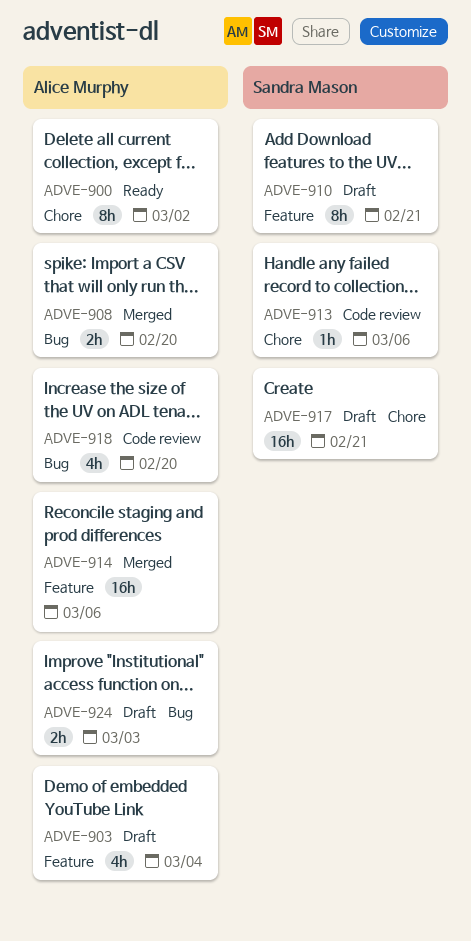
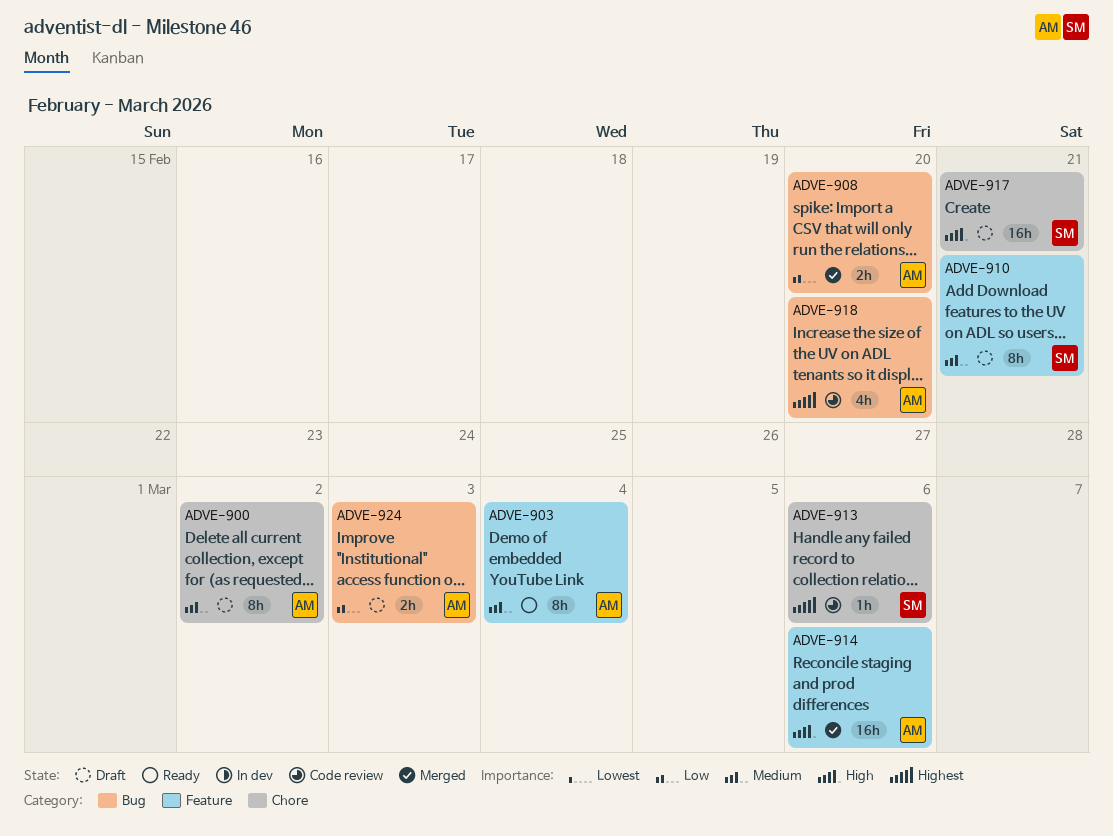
ADVE-900, status: Ready -> Draft
ADVE-903, status: Draft -> Ready
ADVE-903, estimate: 4h -> 8h

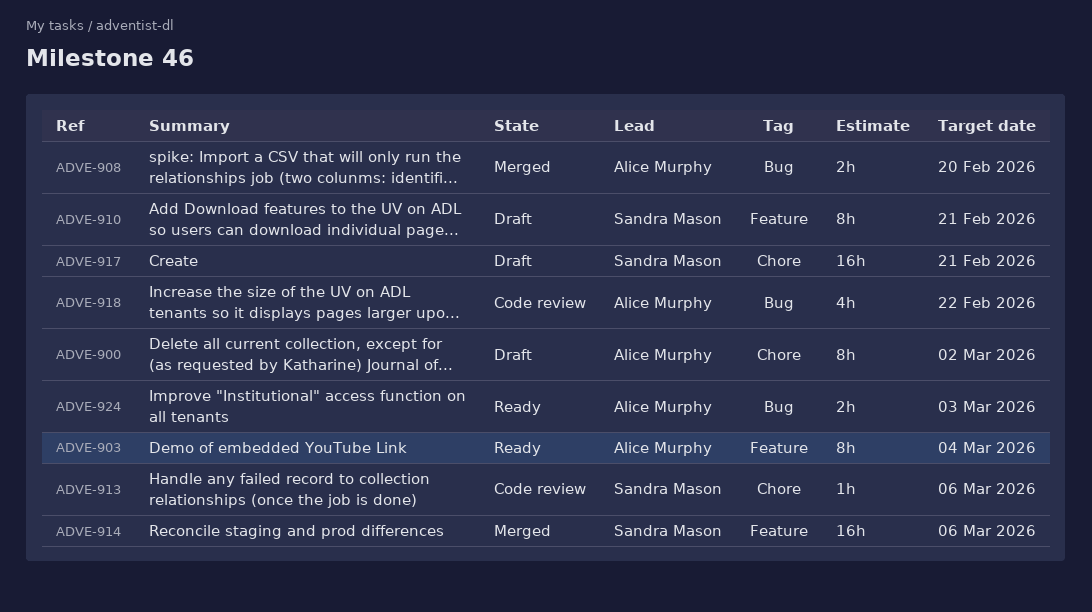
ADVE-914, owner: Alice Murphy -> Sandra Mason
ADVE-918, due: Feb 20 -> Feb 22
ADVE-924, status: Draft -> Ready

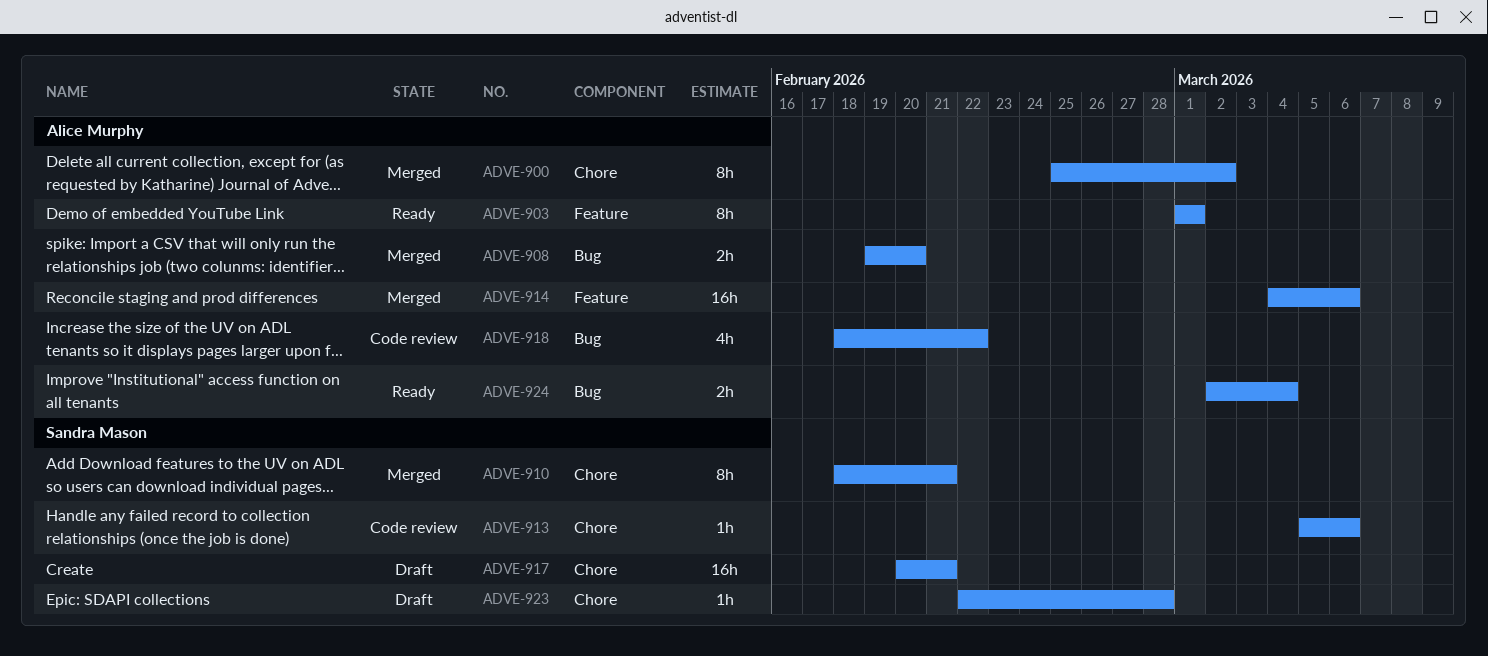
ADVE-900, status: Draft -> Merged
ADVE-903, due: Mar 4 -> Mar 1
ADVE-910, status: Draft -> Merged
ADVE-910, label: Feature -> Chore
ADVE-914, owner: Sandra Mason -> Alice Murphy
ADVE-923: none -> present
ADVE-924, due: Mar 3 -> Mar 4

